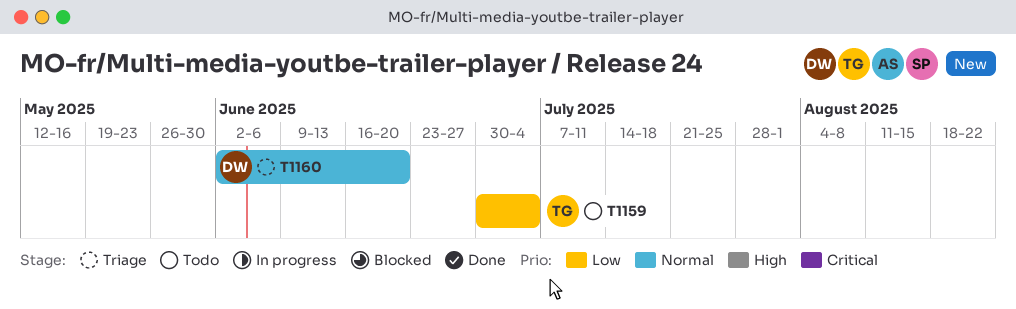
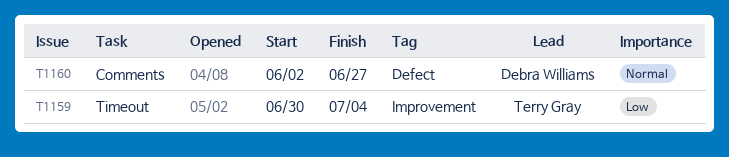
T1160, due: Jun 20 -> Jun 27

